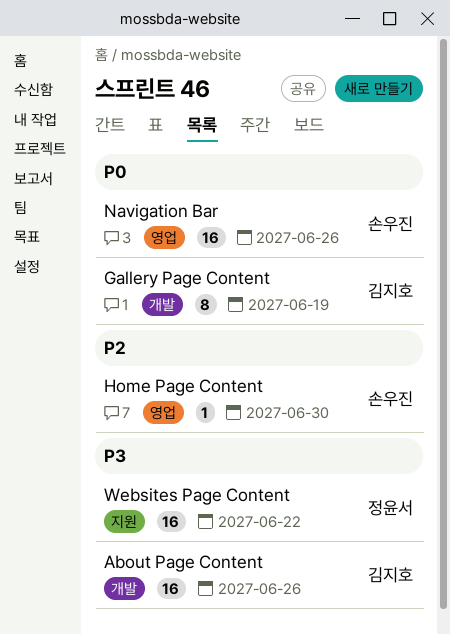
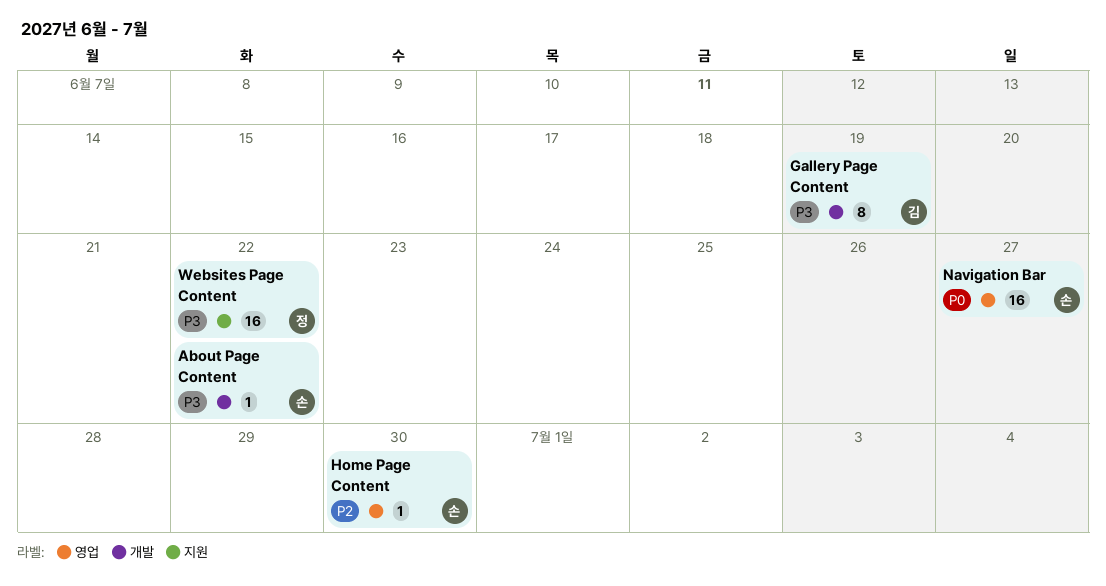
About Page Content, owner: 김지호 -> 손우진
About Page Content, estimate: 16 -> 1
About Page Content, due: Jun 26 -> Jun 22
Gallery Page Content, priority: P0 -> P3
Navigation Bar, due: Jun 26 -> Jun 27

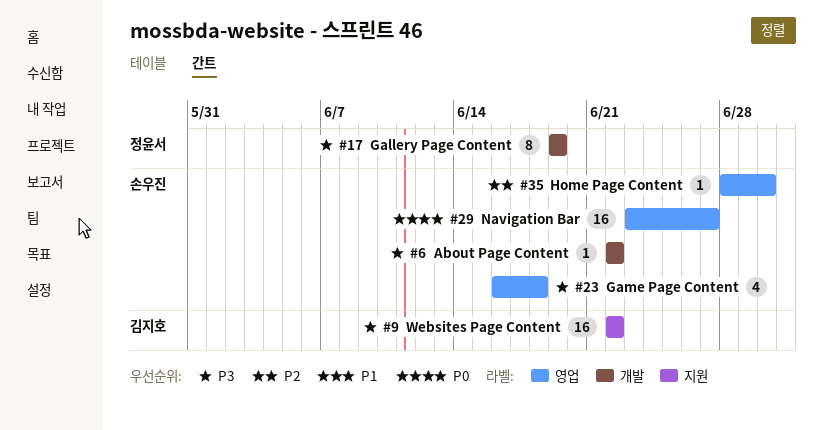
Gallery Page Content, owner: 김지호 -> 정윤서
Game Page Content: none -> present
Websites Page Content, owner: 정윤서 -> 김지호

